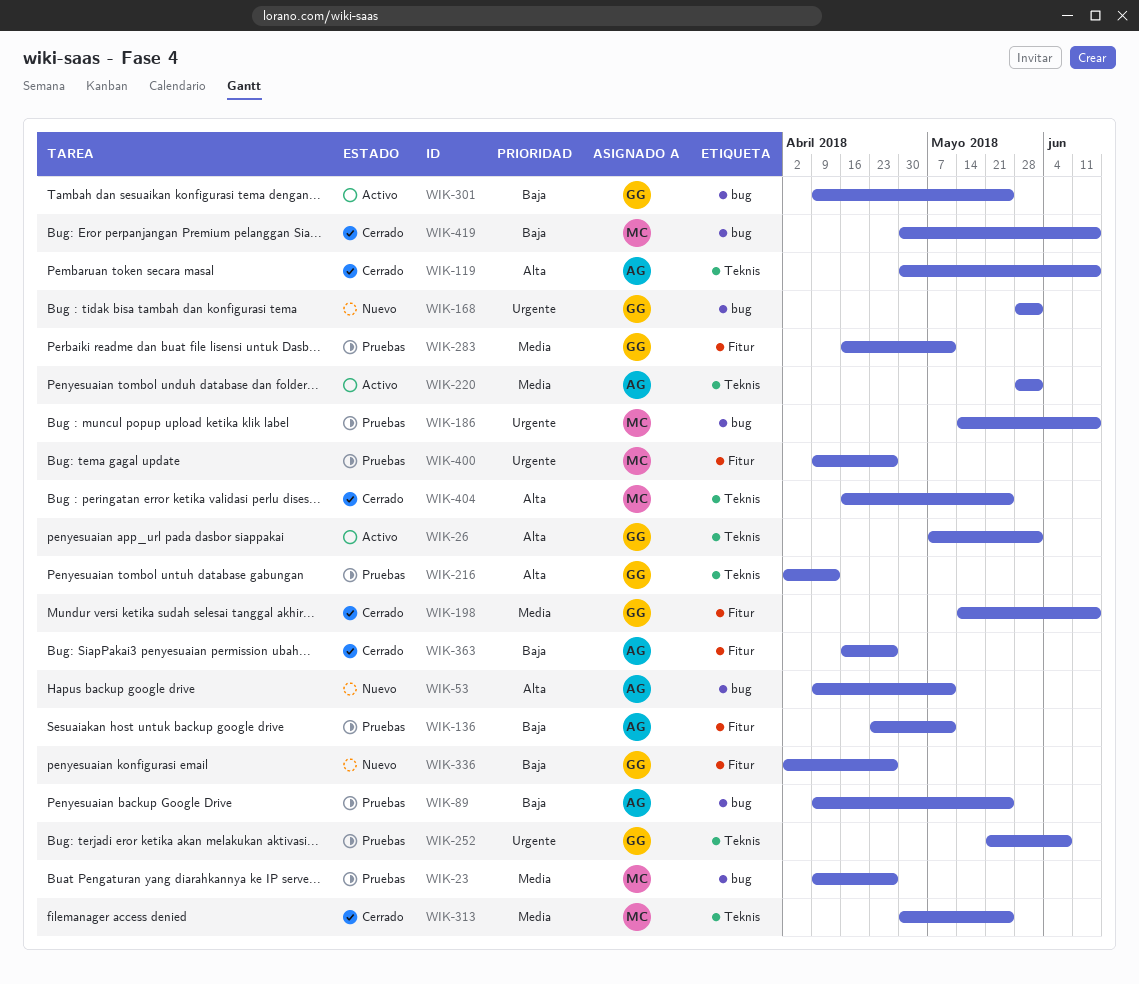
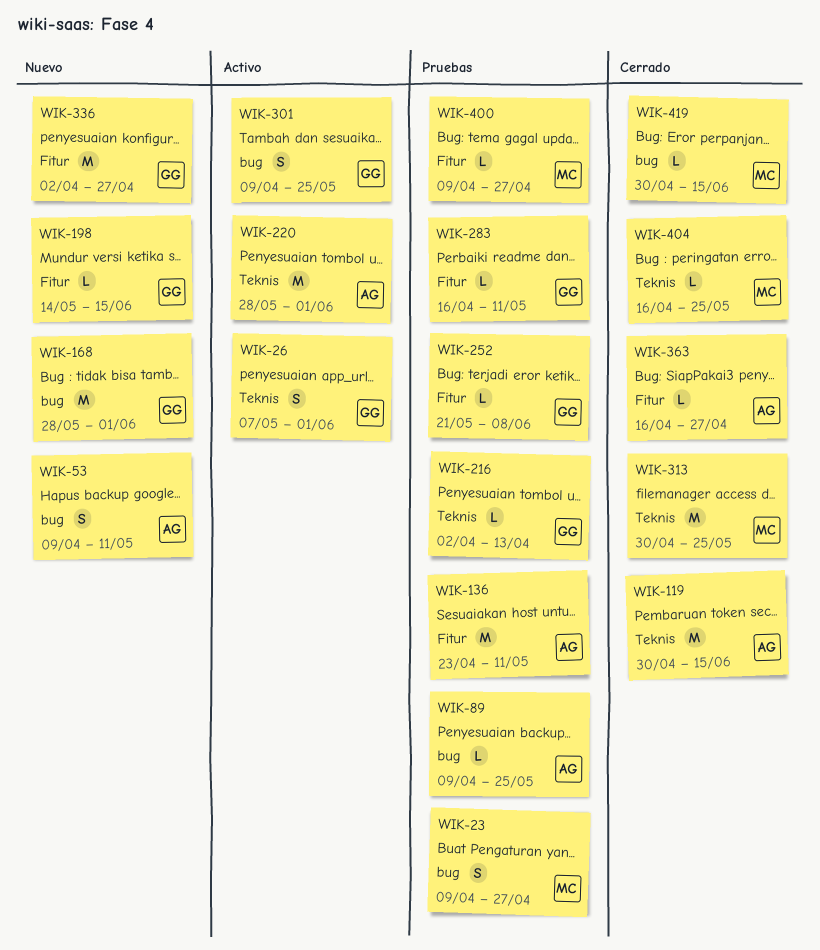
WIK-186: present -> none
WIK-198, status: Cerrado -> Nuevo
WIK-252, label: Teknis -> Fitur

